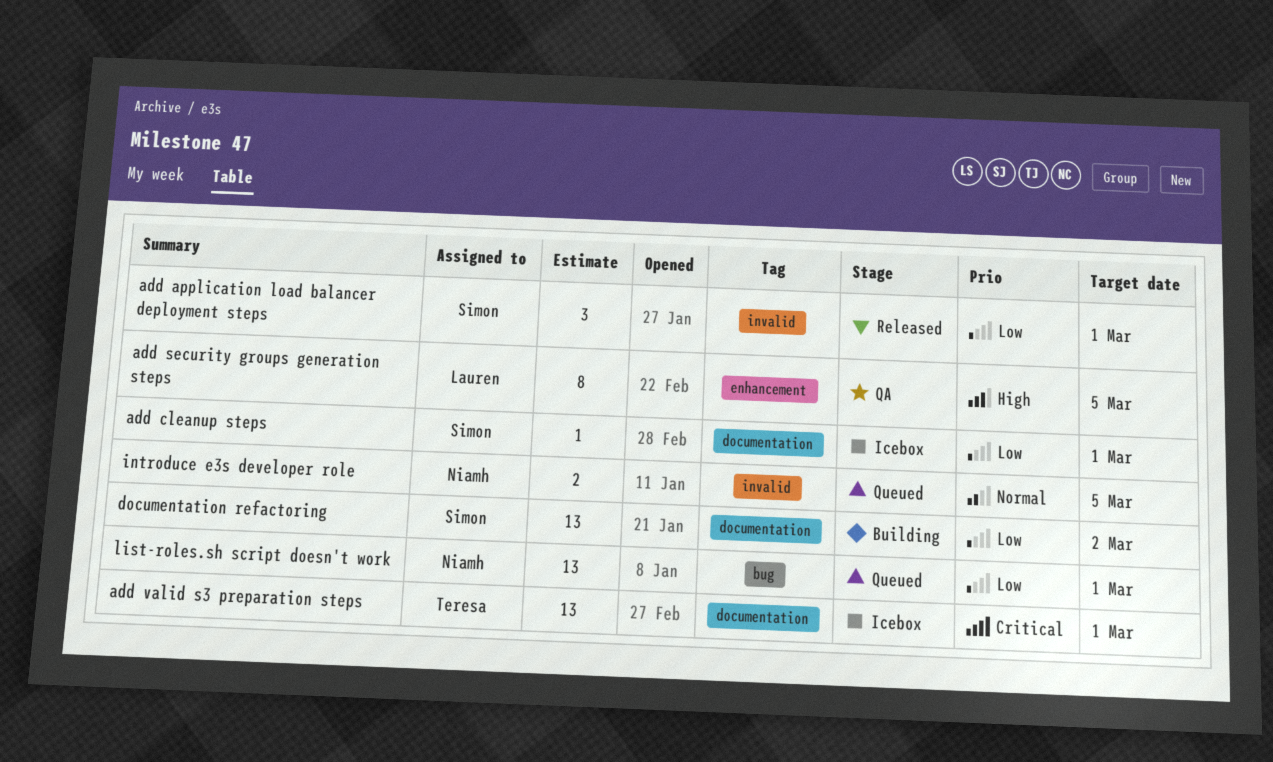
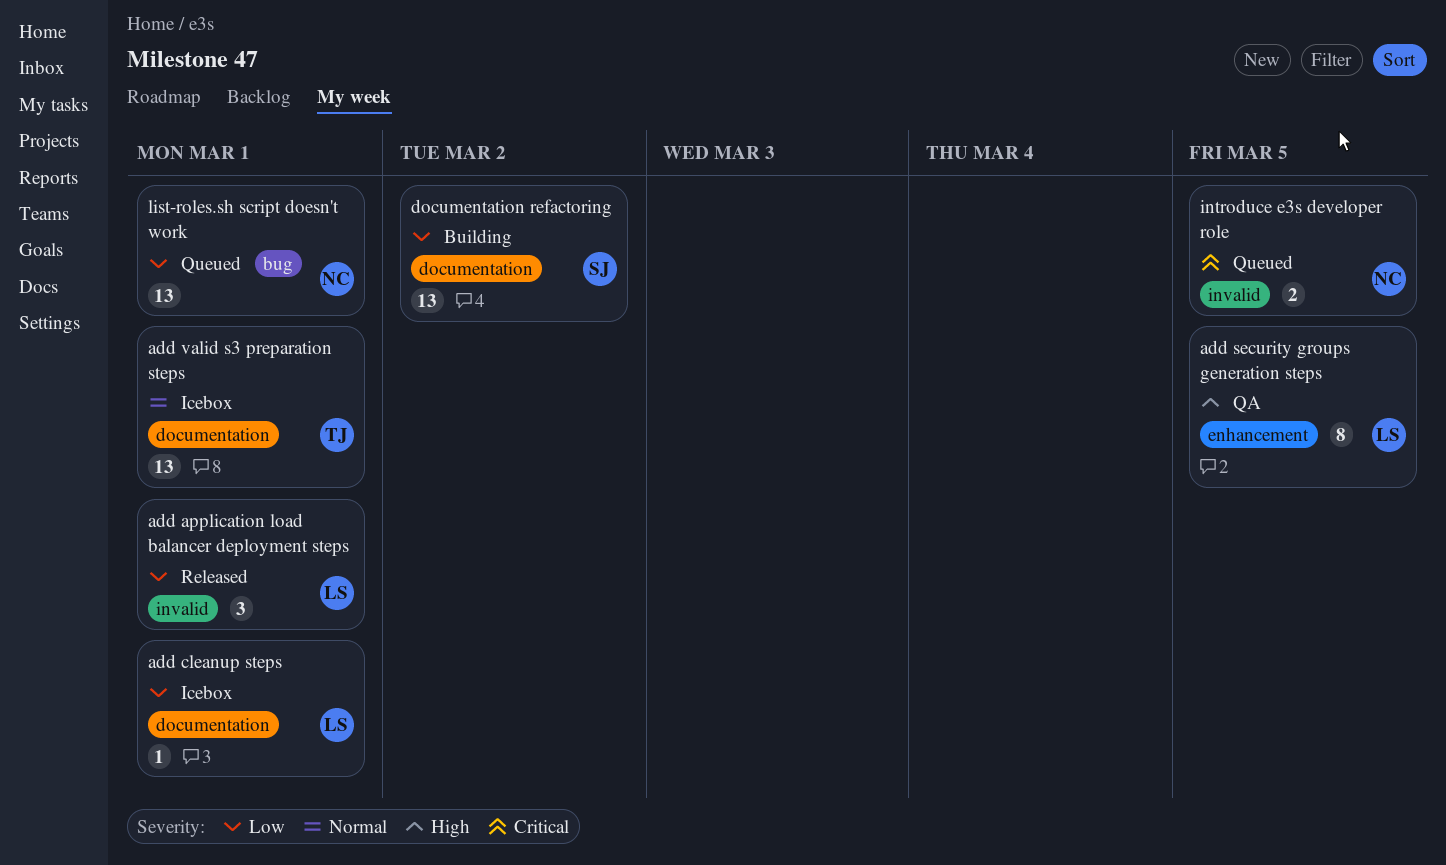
add application load balancer deployment steps, owner: Simon -> Lauren
add cleanup steps, owner: Simon -> Lauren
add valid s3 preparation steps, priority: Critical -> Normal
introduce e3s developer role, priority: Normal -> Critical

